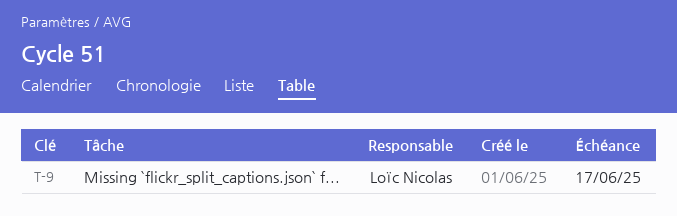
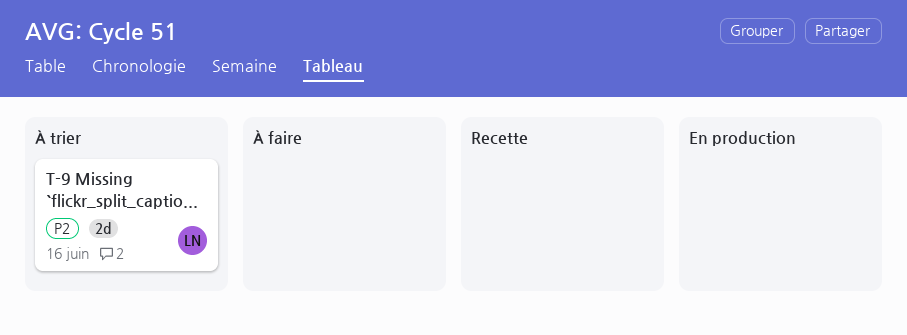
T-9, due: Jun 17 -> Jun 16

